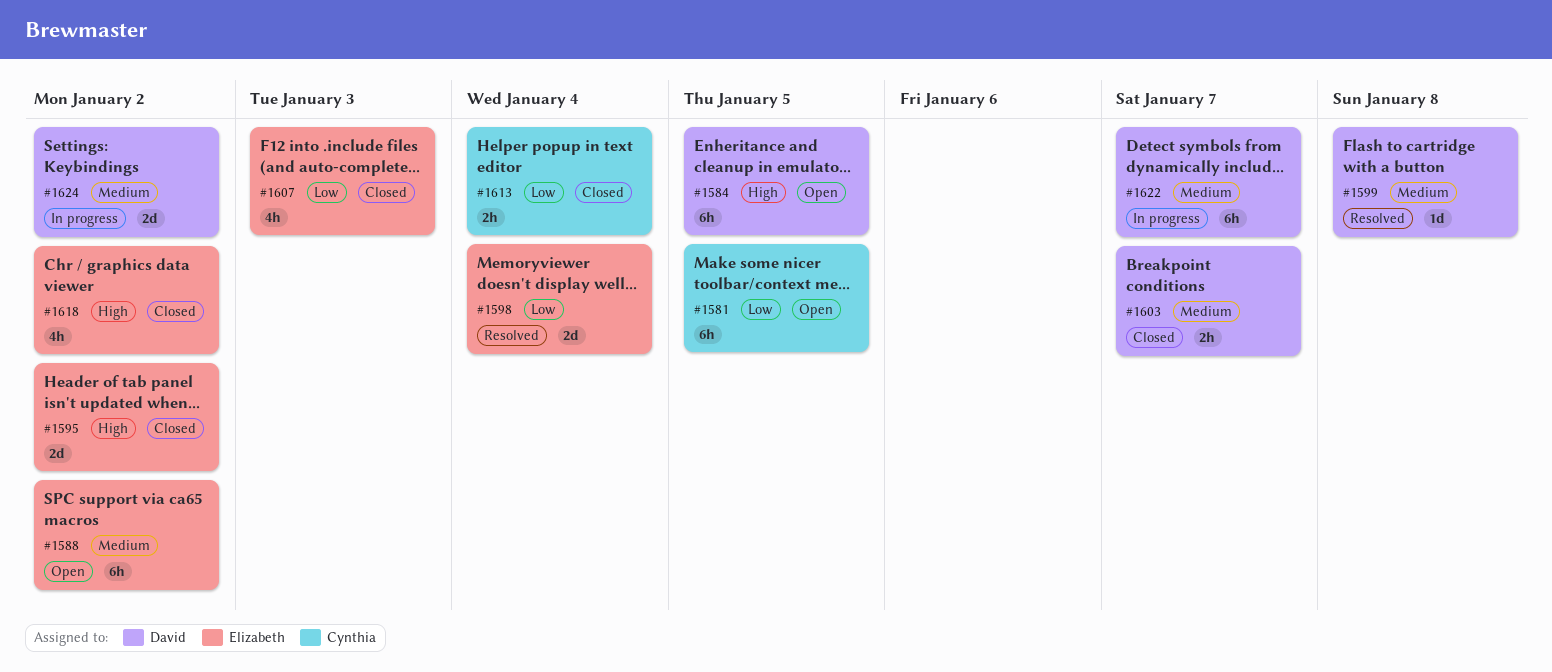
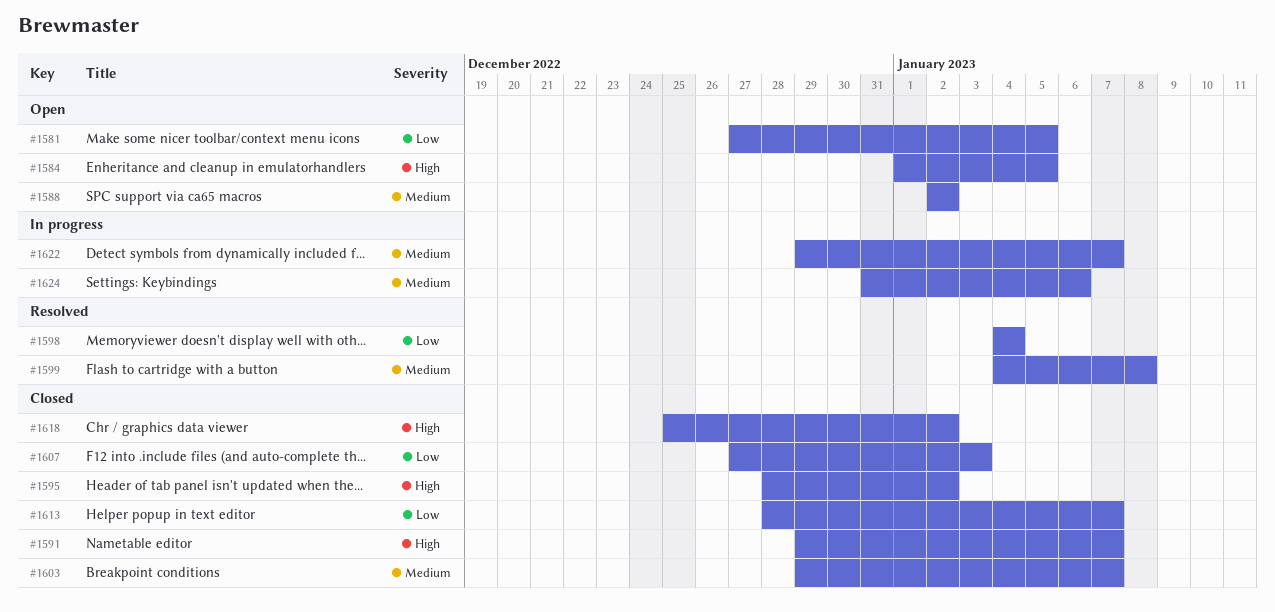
#1591: none -> present
#1613, due: Jan 4 -> Jan 7
#1624, due: Jan 2 -> Jan 6

